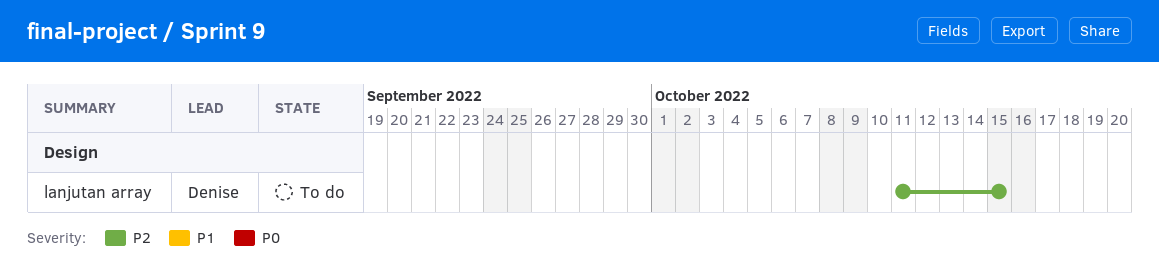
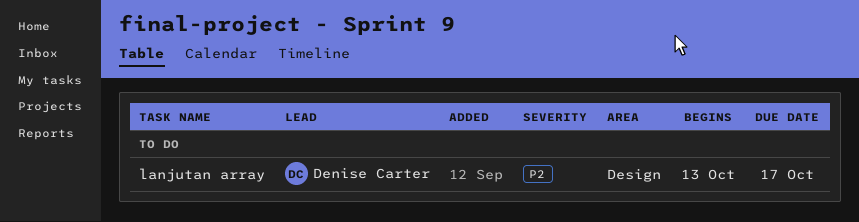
lanjutan array, start: Oct 11 -> Oct 13
lanjutan array, due: Oct 15 -> Oct 17

